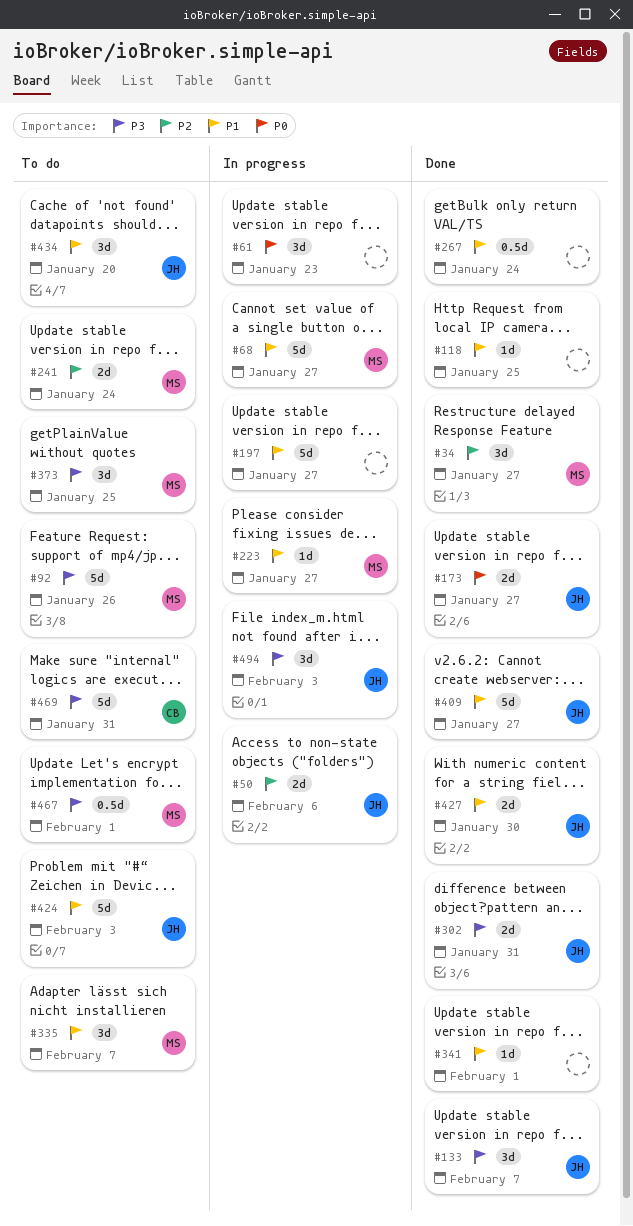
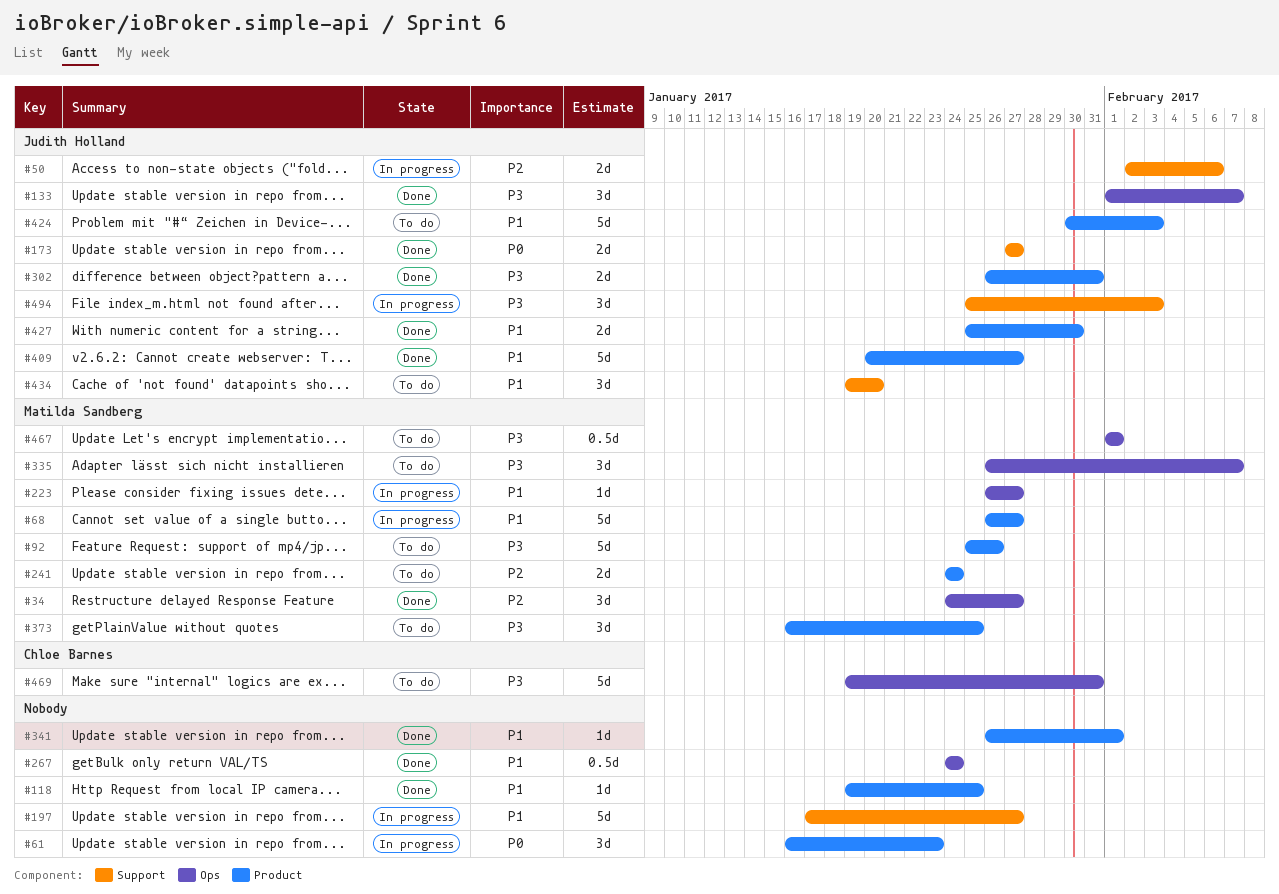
#335, priority: P1 -> P3

